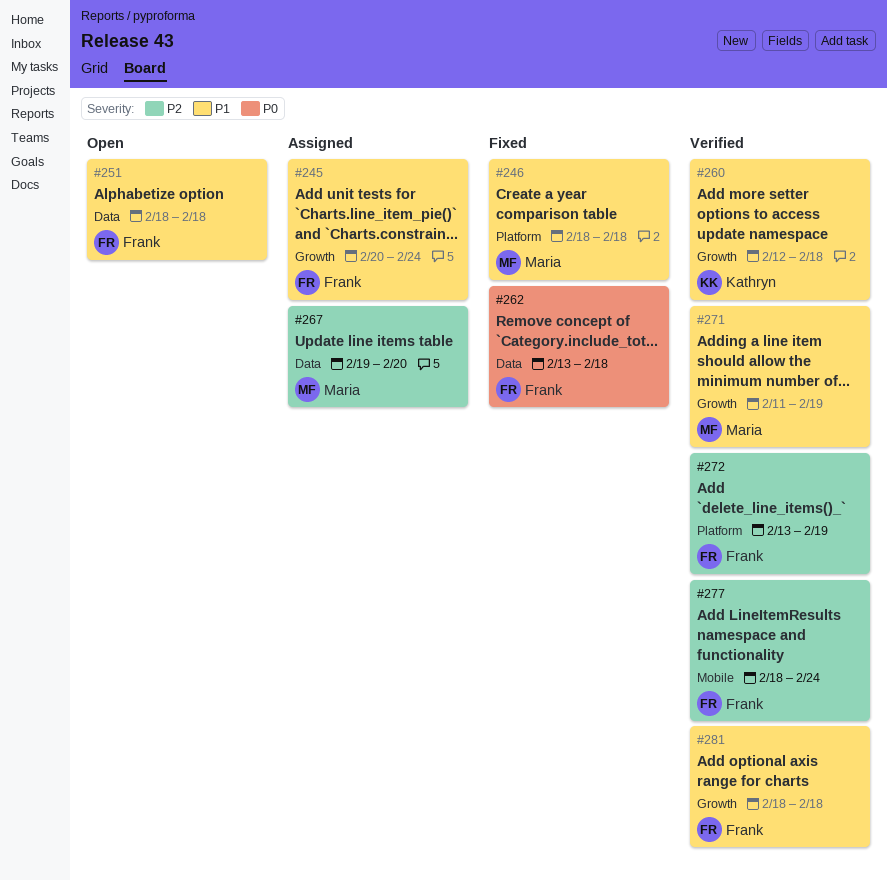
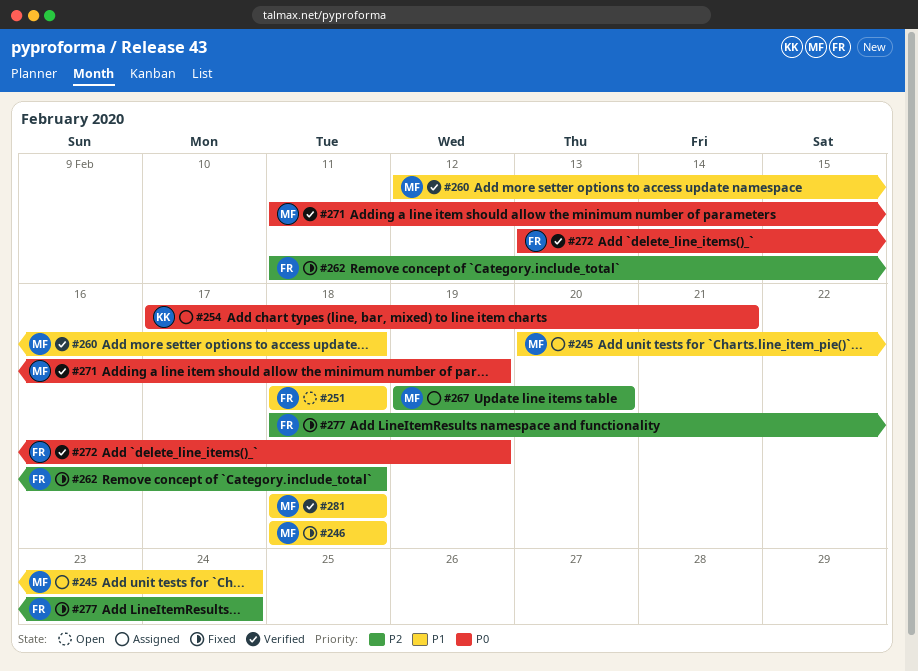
#245, owner: Frank -> Maria
#254: none -> present
#260, owner: Kathryn -> Maria
#262, priority: P0 -> P2
#262, start: Feb 13 -> Feb 11
#271, priority: P1 -> P0
#272, priority: P2 -> P0
#277, status: Verified -> Fixed
#281, owner: Frank -> Maria

